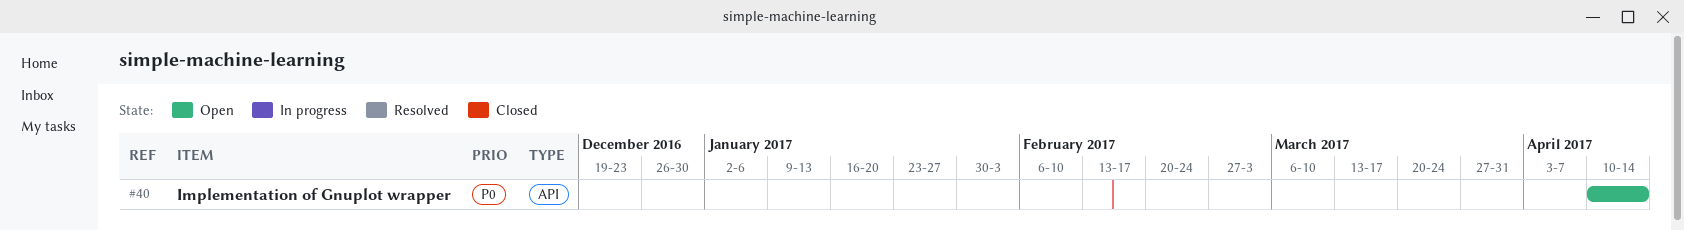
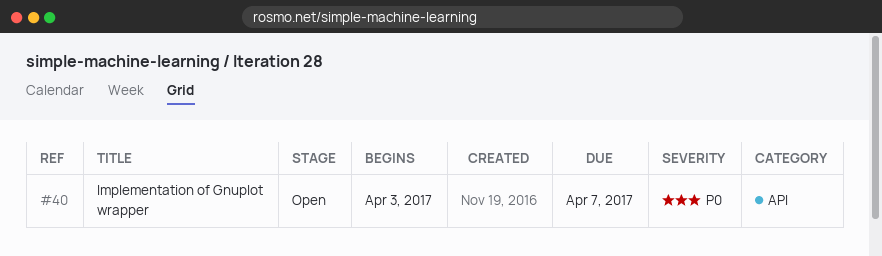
#40, start: Apr 10 -> Apr 3
#40, due: Apr 14 -> Apr 7

